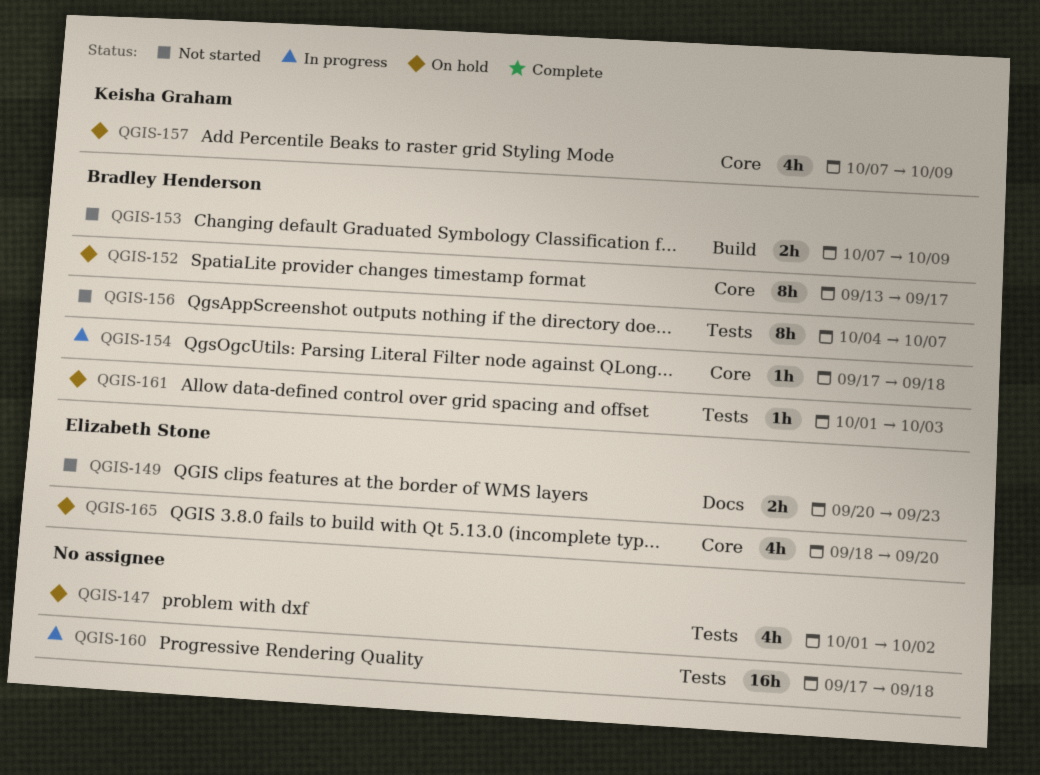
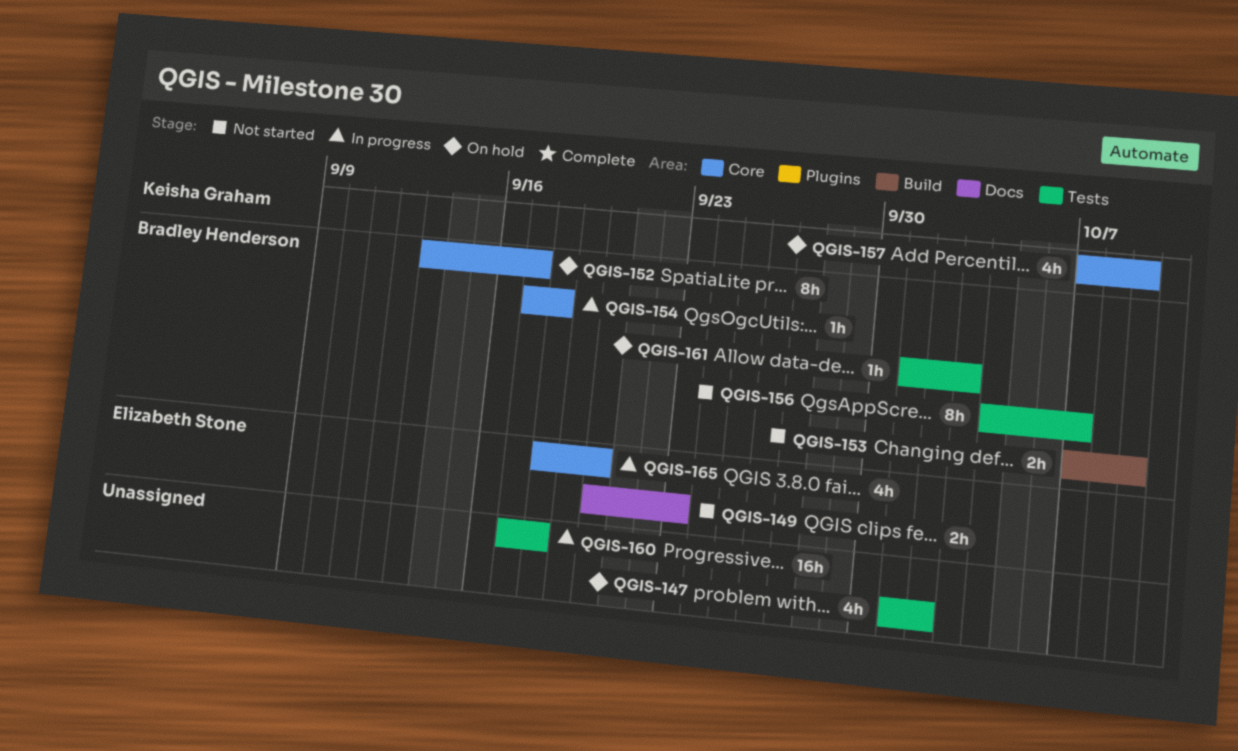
QGIS-165, status: On hold -> In progress

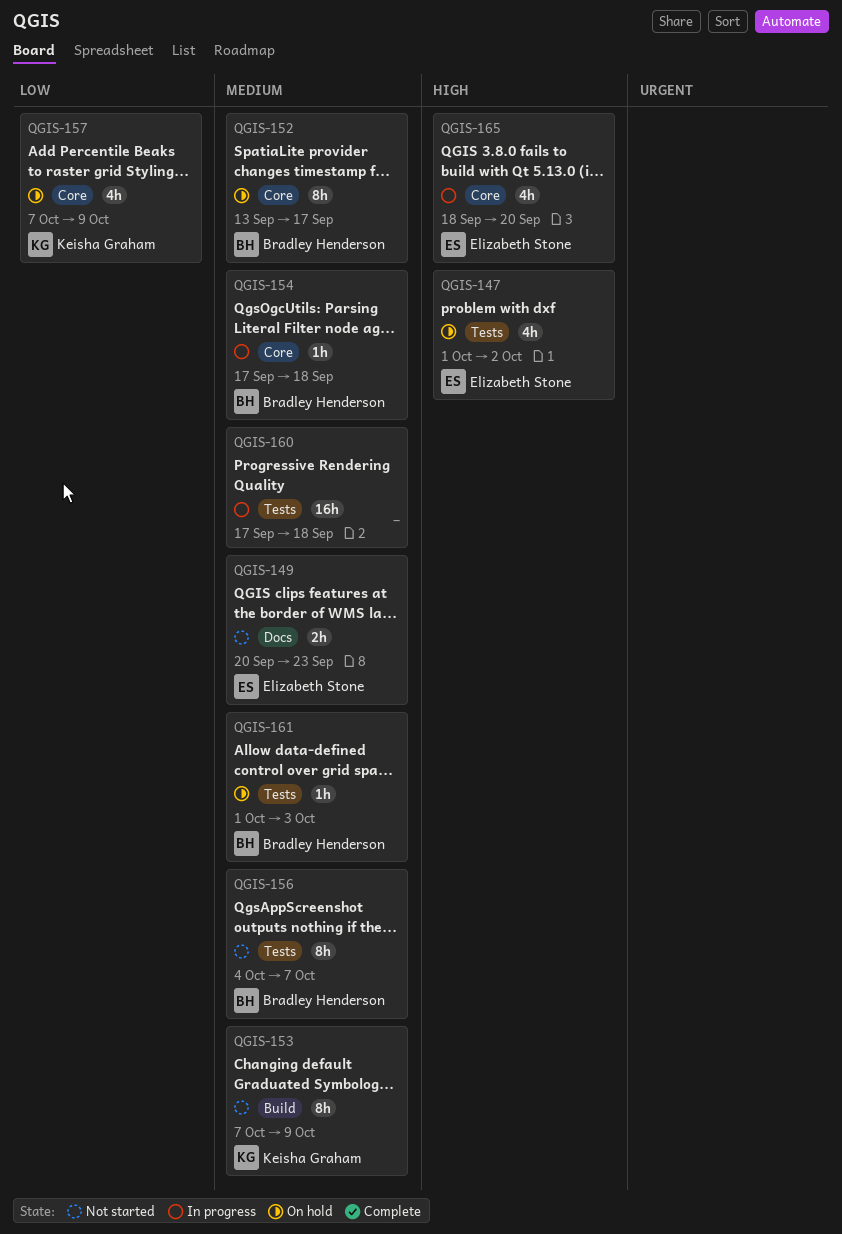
QGIS-147, owner: none -> Elizabeth Stone
QGIS-153, owner: Bradley Henderson -> Keisha Graham
QGIS-153, estimate: 2h -> 8h

